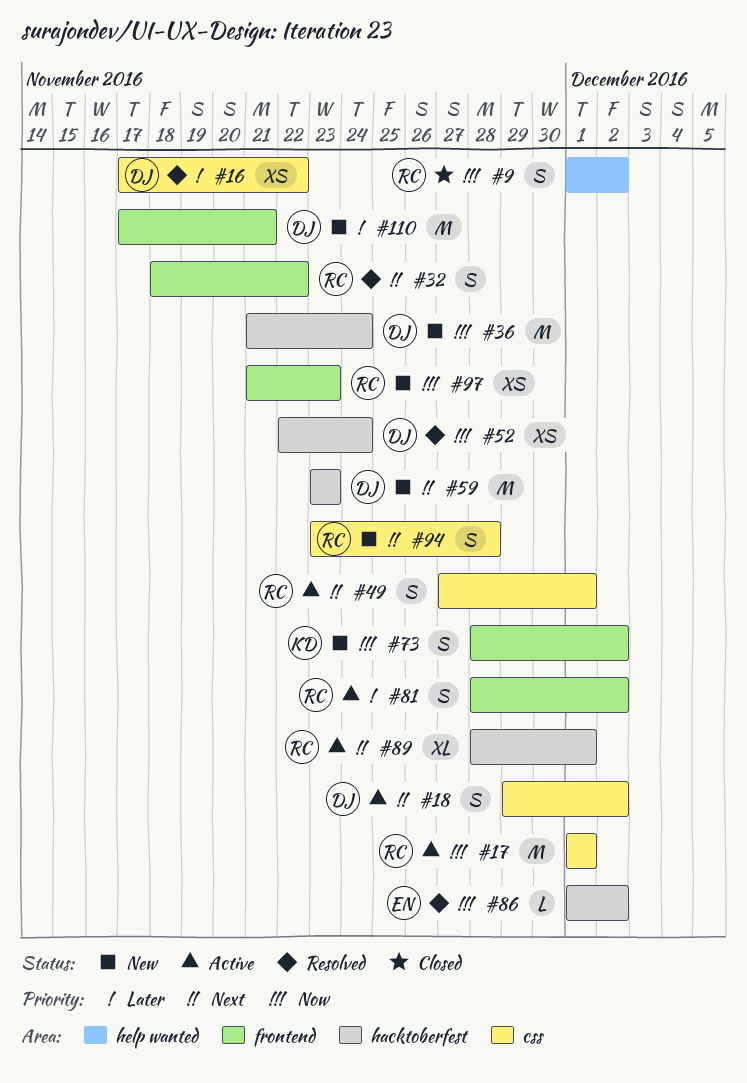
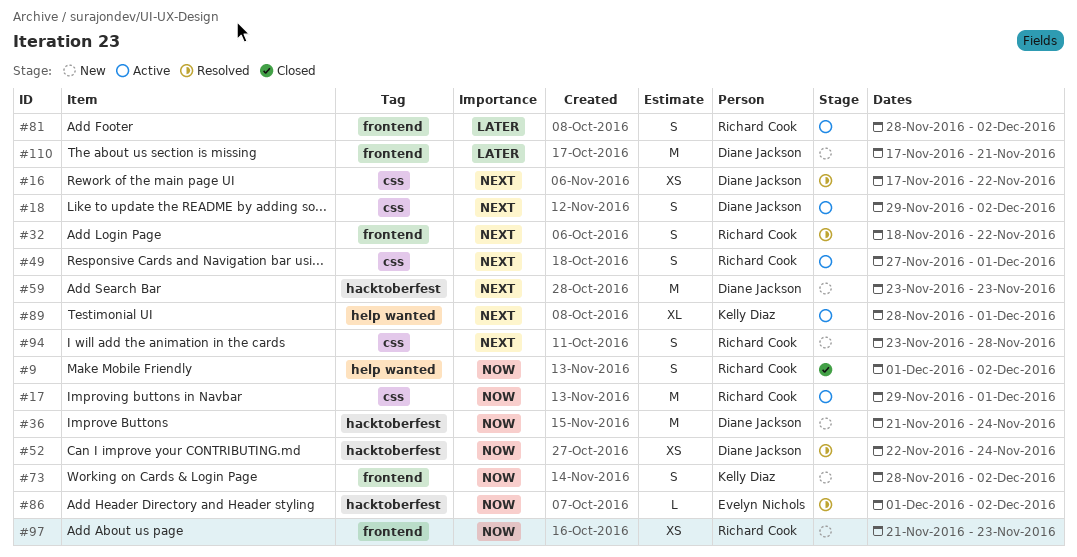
#16, priority: Later -> Next
#17, start: Dec 1 -> Nov 29
#89, owner: Richard Cook -> Kelly Diaz
#89, label: hacktoberfest -> help wanted

